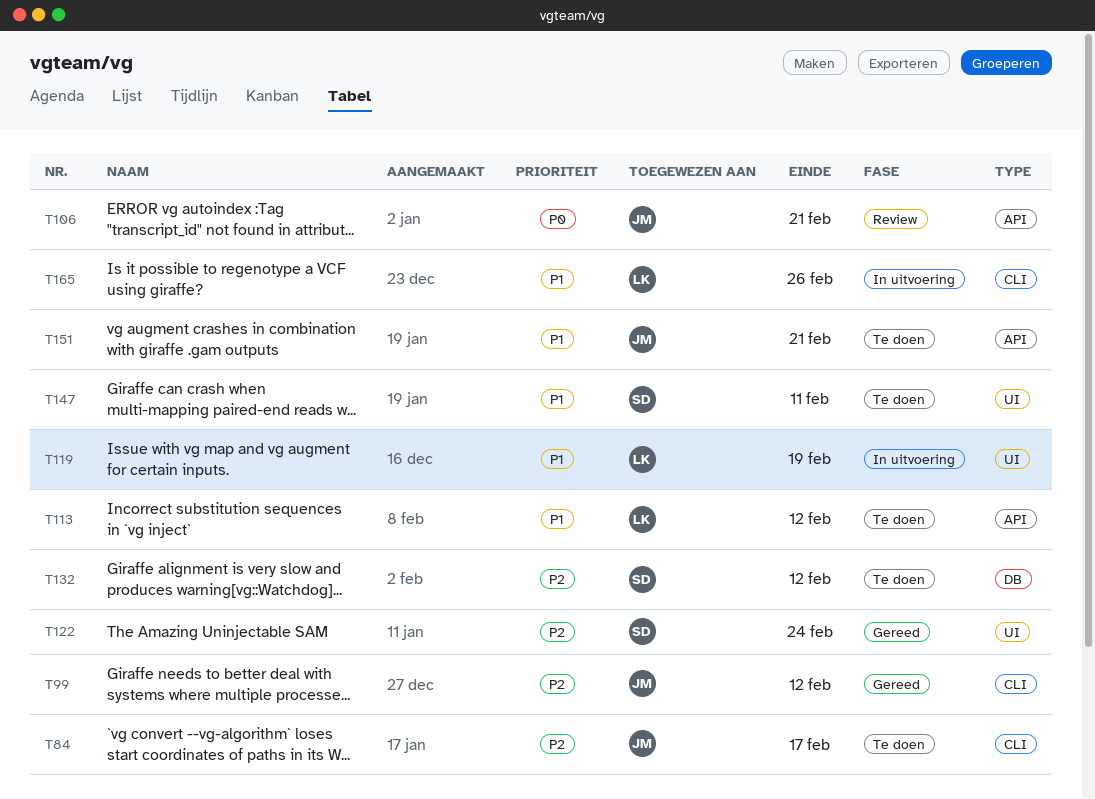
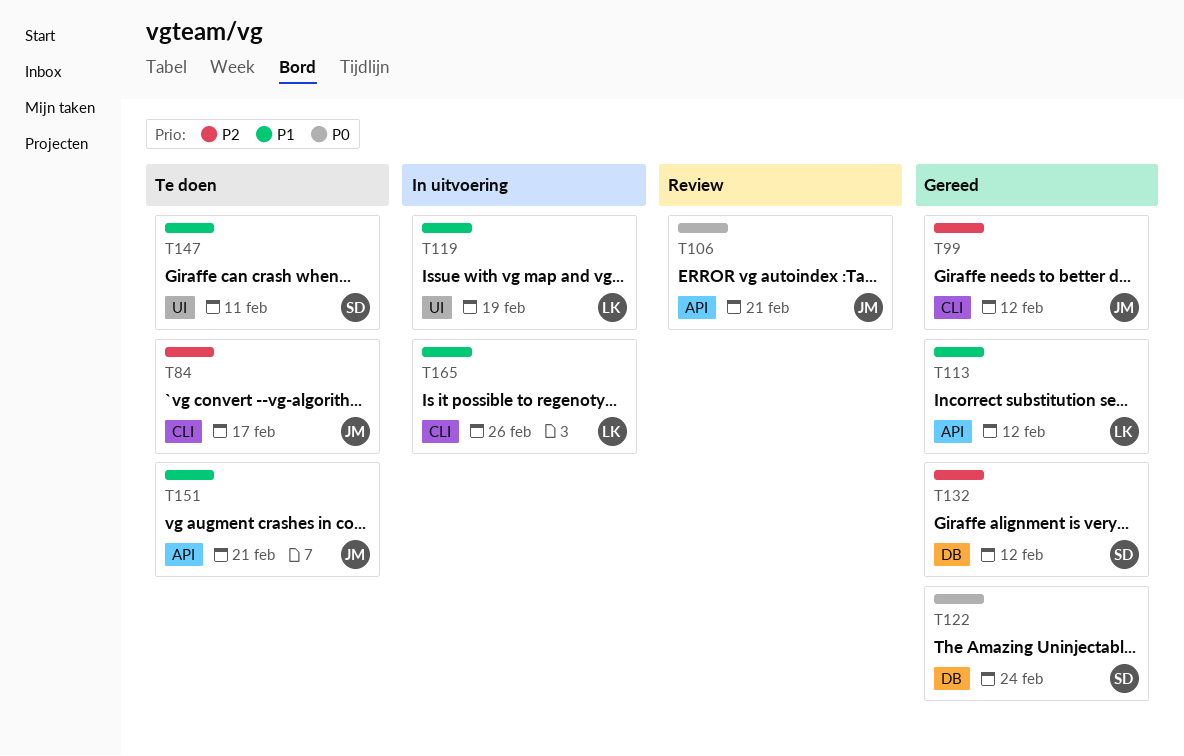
T113, status: Te doen -> Gereed
T122, priority: P2 -> P0
T122, label: UI -> DB
T132, status: Te doen -> Gereed

